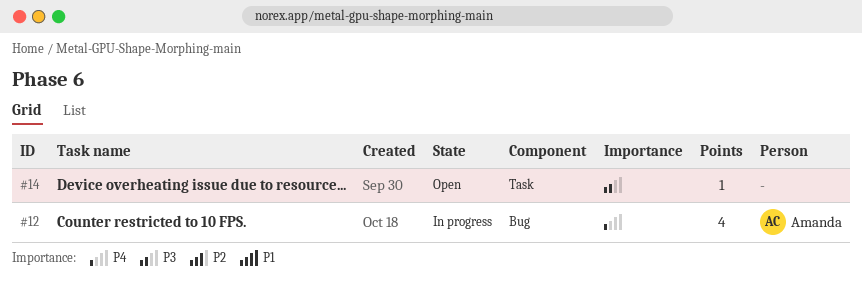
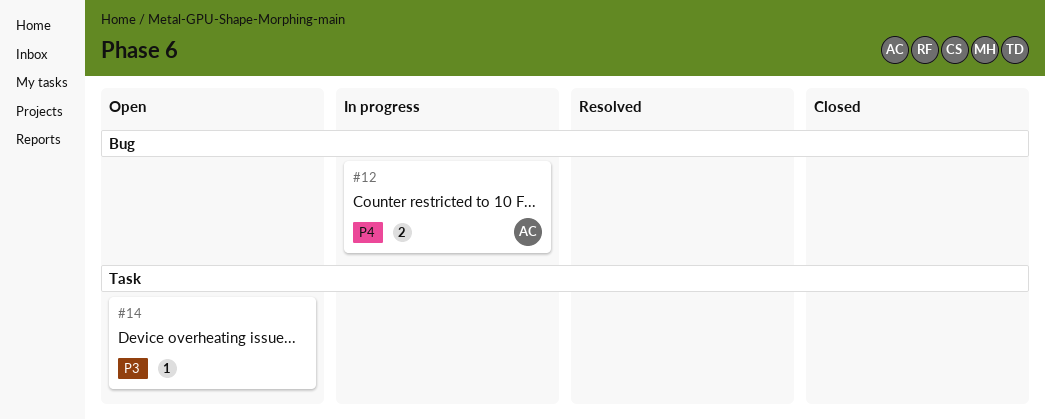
#12, estimate: 4 -> 2

